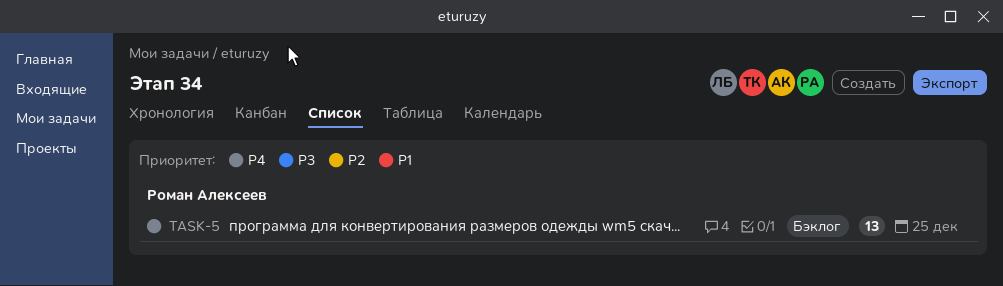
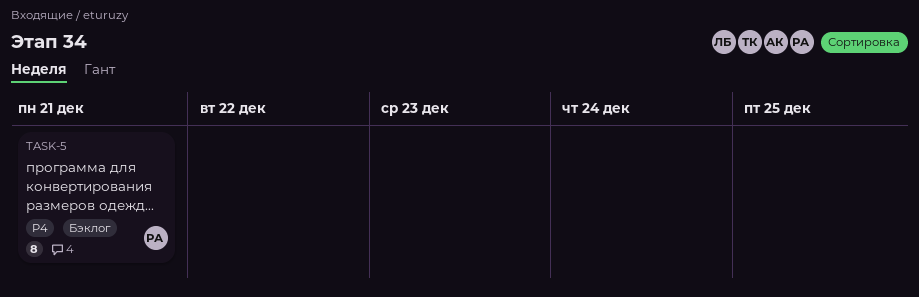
TASK-5, estimate: 13 -> 8
TASK-5, due: Dec 25 -> Dec 21

